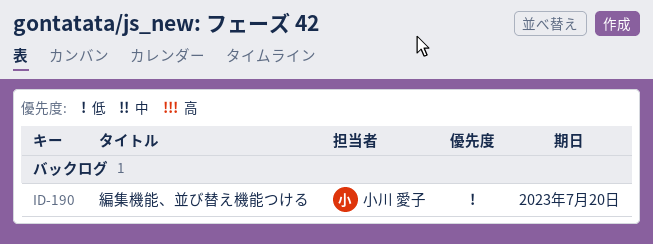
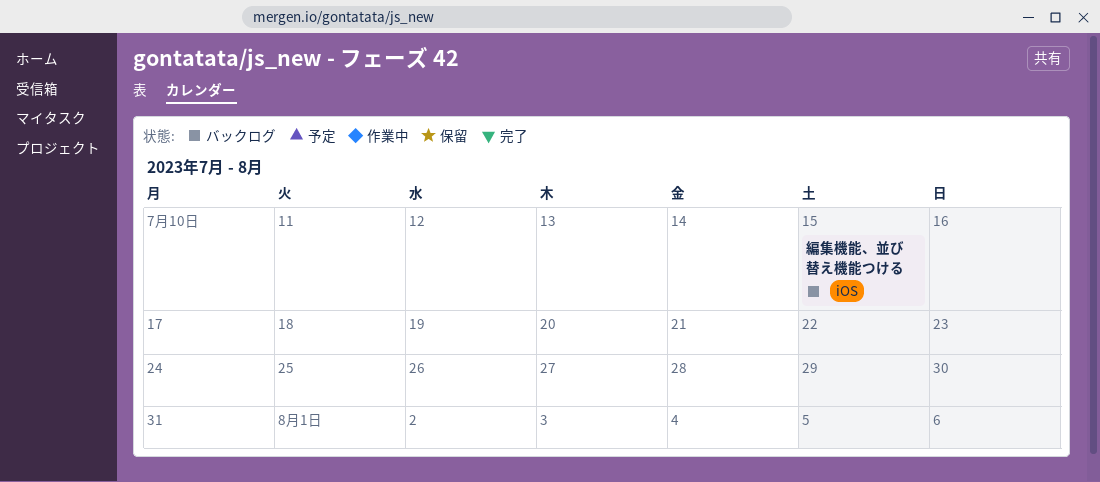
編集機能、並び替え機能つける, due: Jul 20 -> Jul 15

